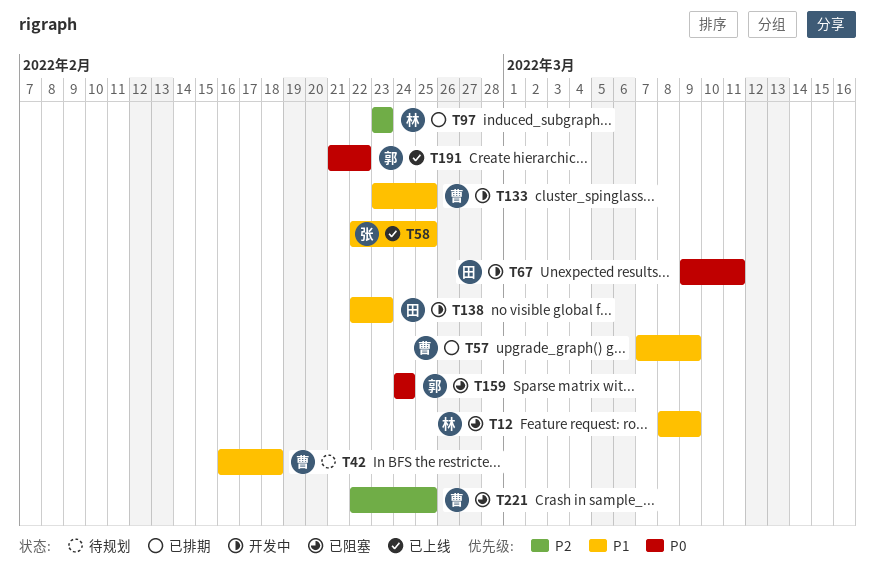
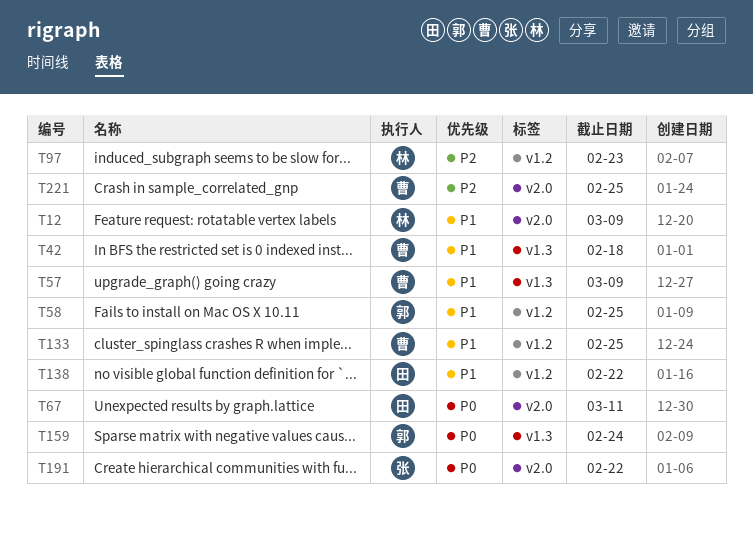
T58, owner: 张 -> 郭
T138, due: Feb 23 -> Feb 22
T191, owner: 郭 -> 张

